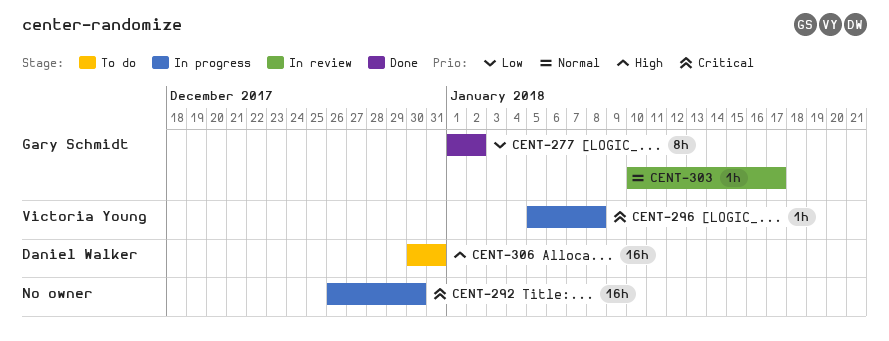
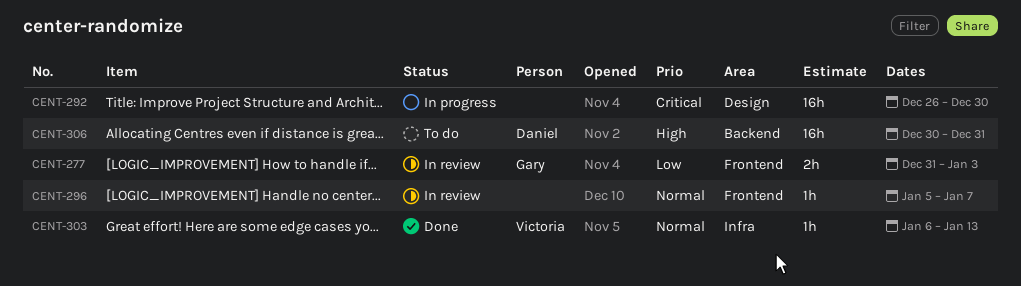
CENT-277, status: Done -> In review
CENT-277, estimate: 8h -> 2h
CENT-277, start: Jan 1 -> Dec 31
CENT-277, due: Jan 2 -> Jan 3
CENT-296, status: In progress -> In review
CENT-296, owner: Victoria Young -> none
CENT-296, priority: Critical -> Normal
CENT-296, due: Jan 8 -> Jan 7
CENT-303, status: In review -> Done
CENT-303, owner: Gary Schmidt -> Victoria Young
CENT-303, start: Jan 10 -> Jan 6
CENT-303, due: Jan 17 -> Jan 13

